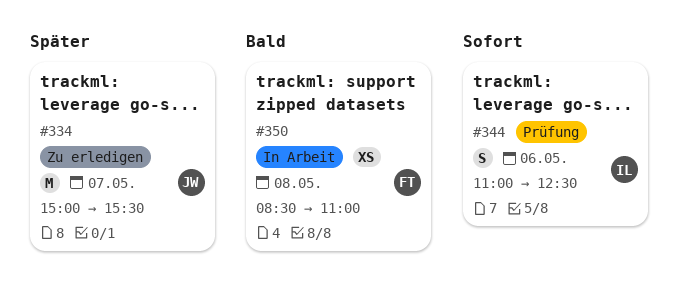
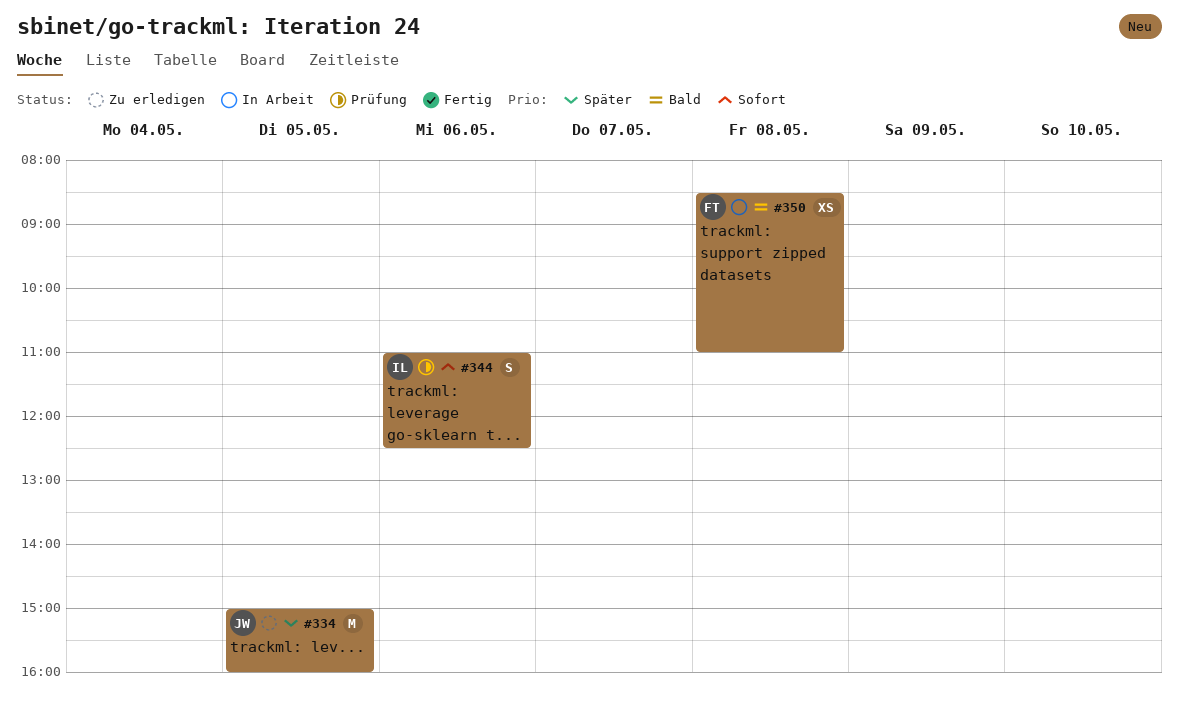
#334, day: May 7 -> May 5
#334, ends: 15:30 -> 16:00

